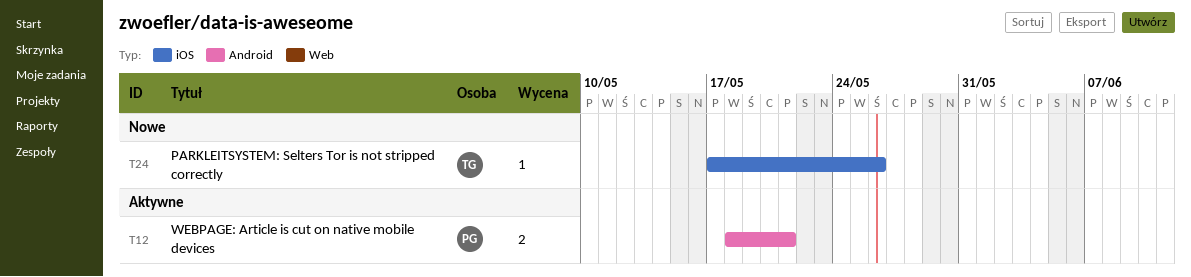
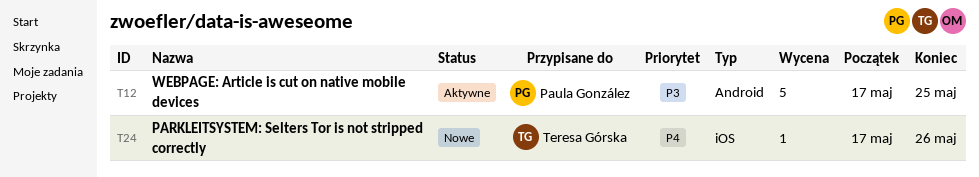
T12, estimate: 2 -> 5
T12, start: May 18 -> May 17
T12, due: May 21 -> May 25

